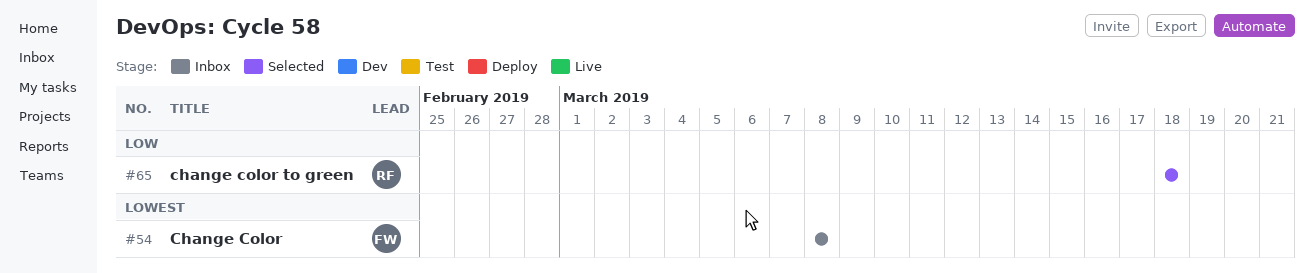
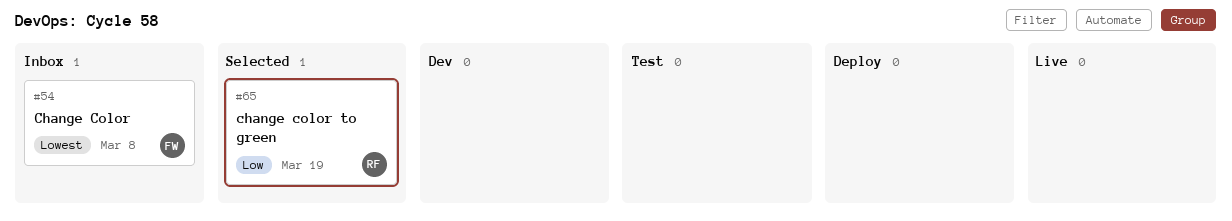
#65, due: Mar 18 -> Mar 19

